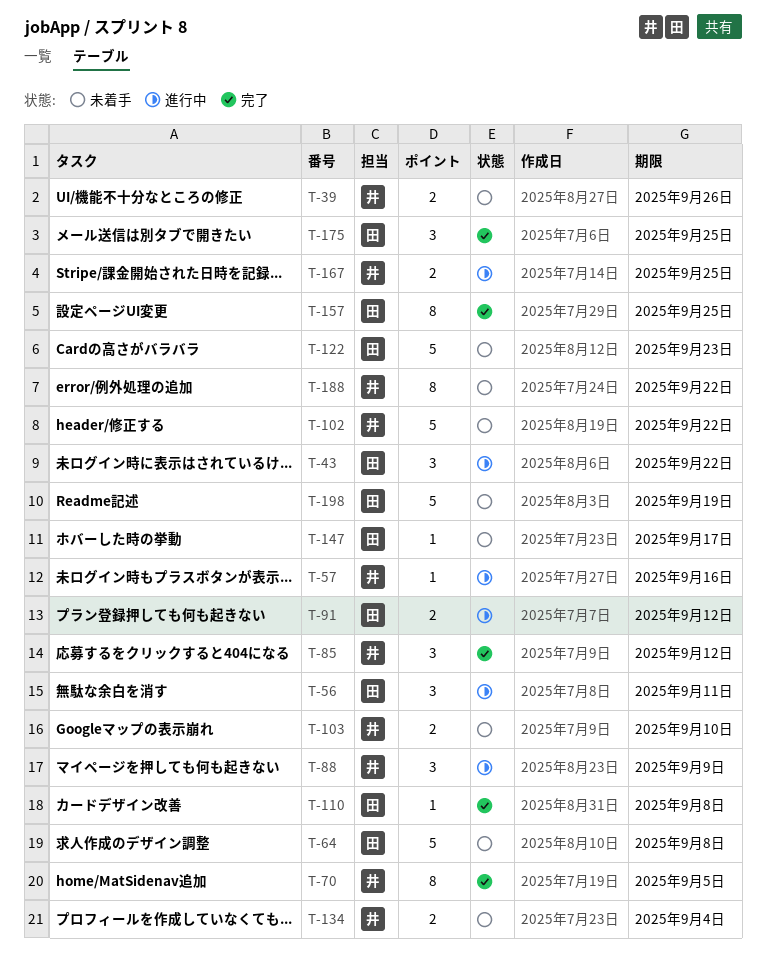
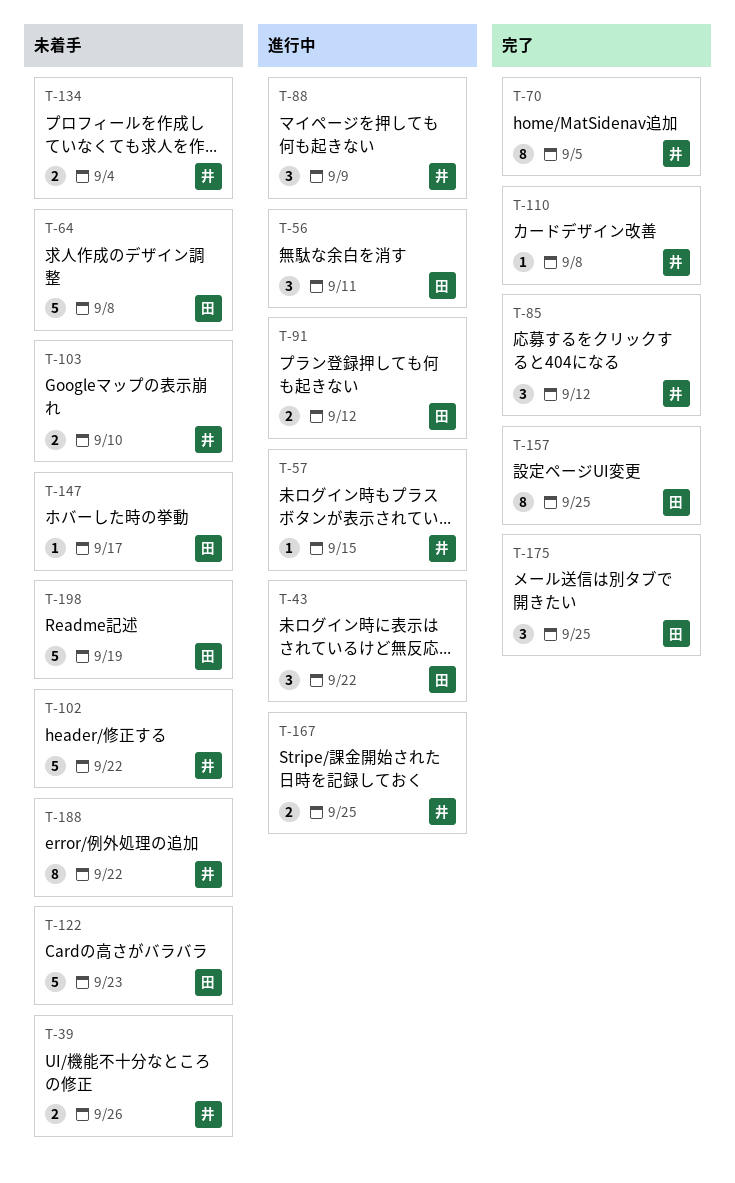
T-57, due: Sep 16 -> Sep 15
T-110, owner: 田 -> 井

